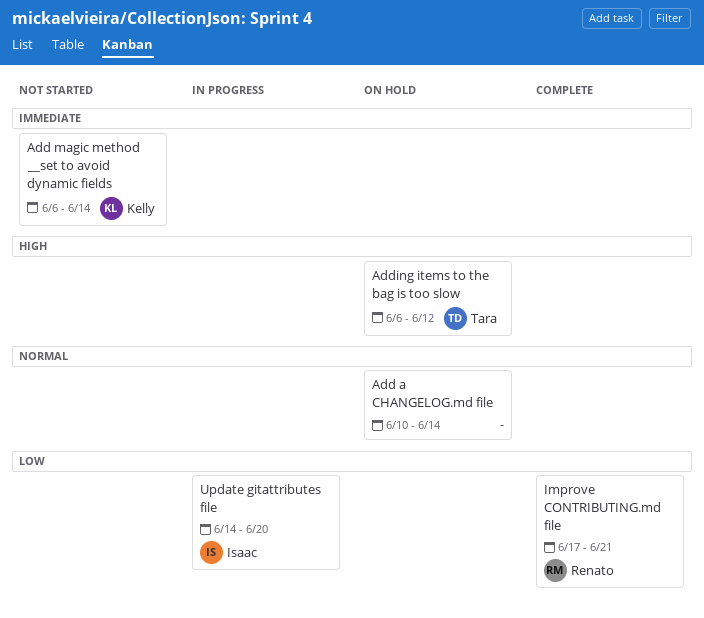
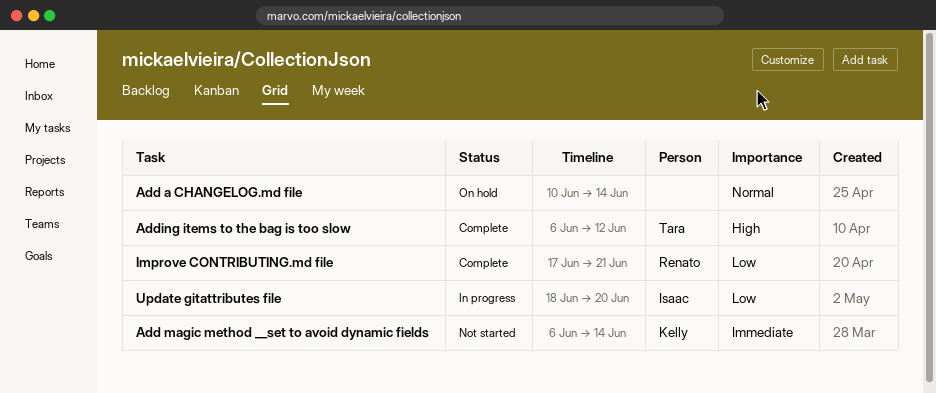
Adding items to the bag is too slow, status: On hold -> Complete
Update gitattributes file, start: Jun 14 -> Jun 18

